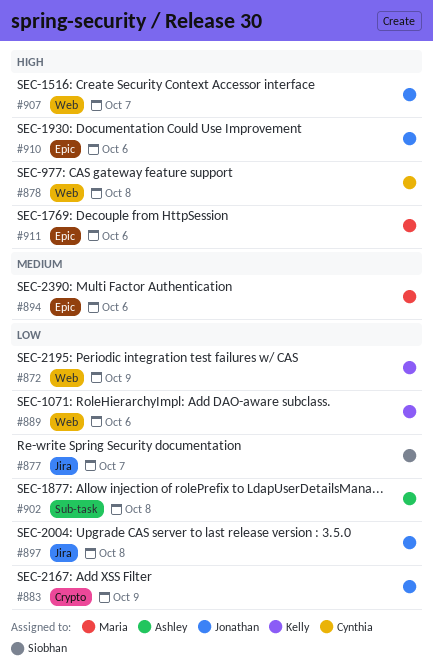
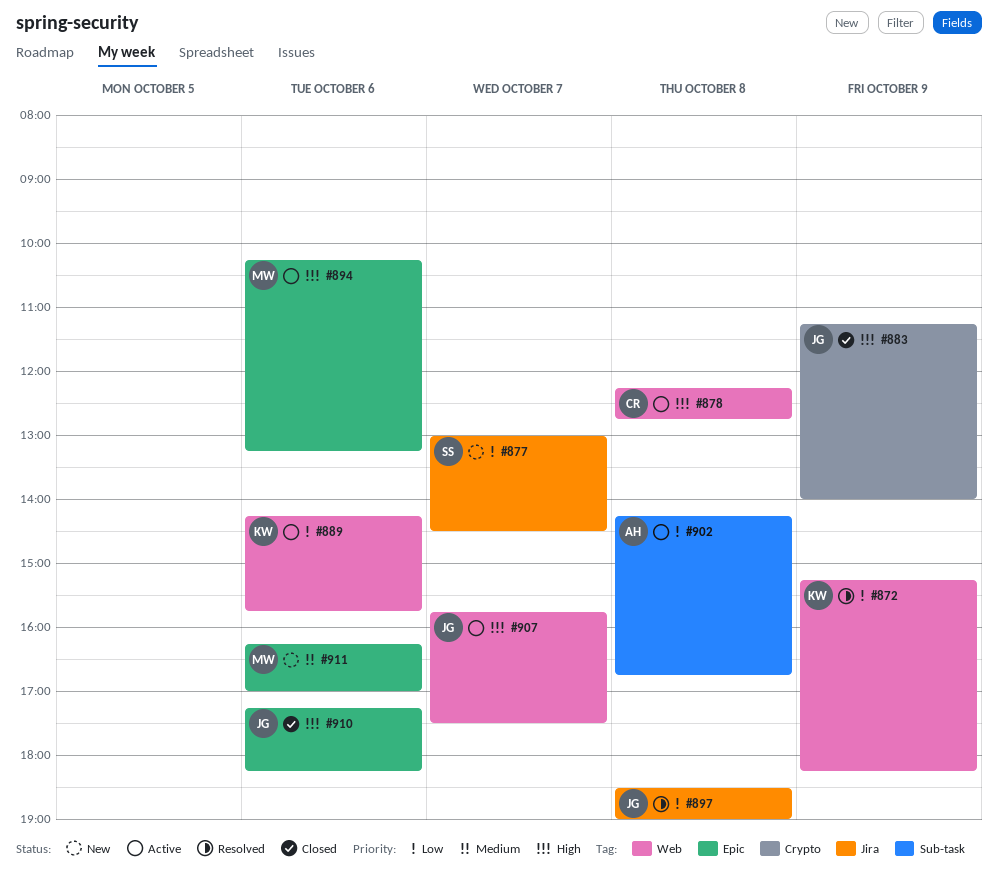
#883, priority: Low -> High
#894, priority: Medium -> High
#911, priority: High -> Medium

